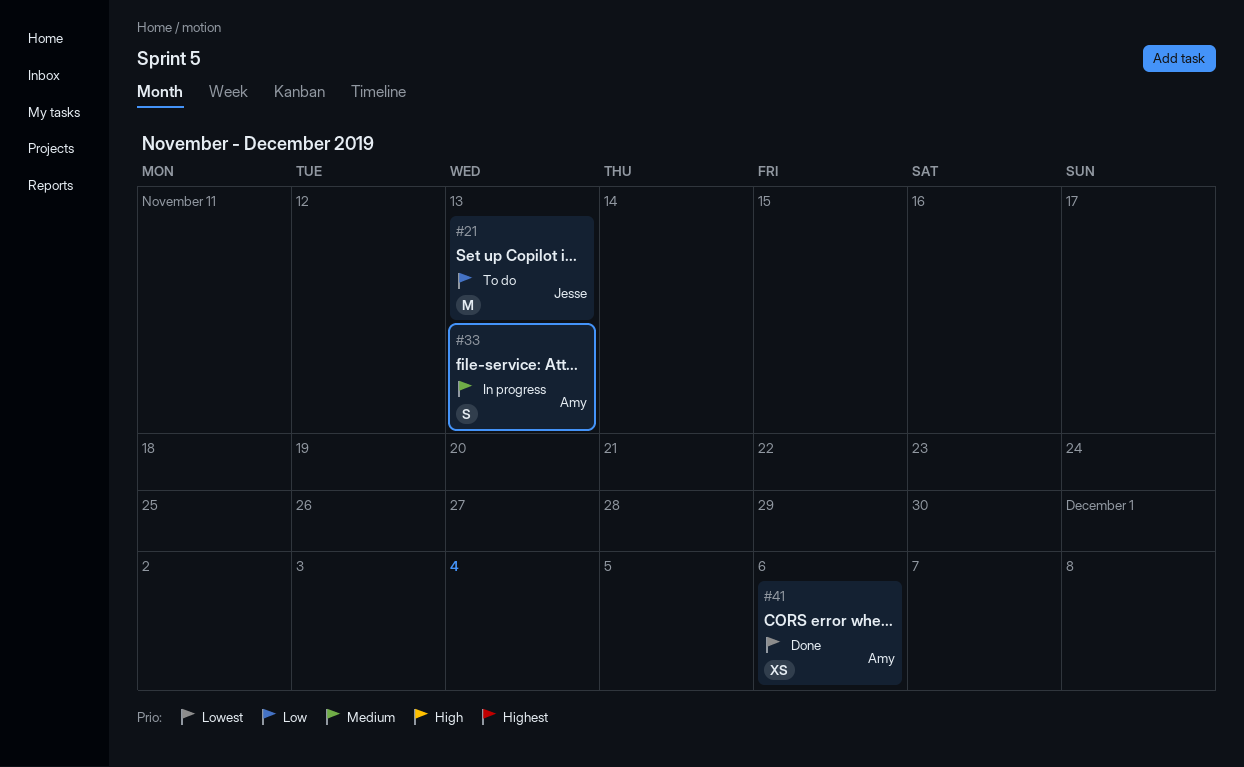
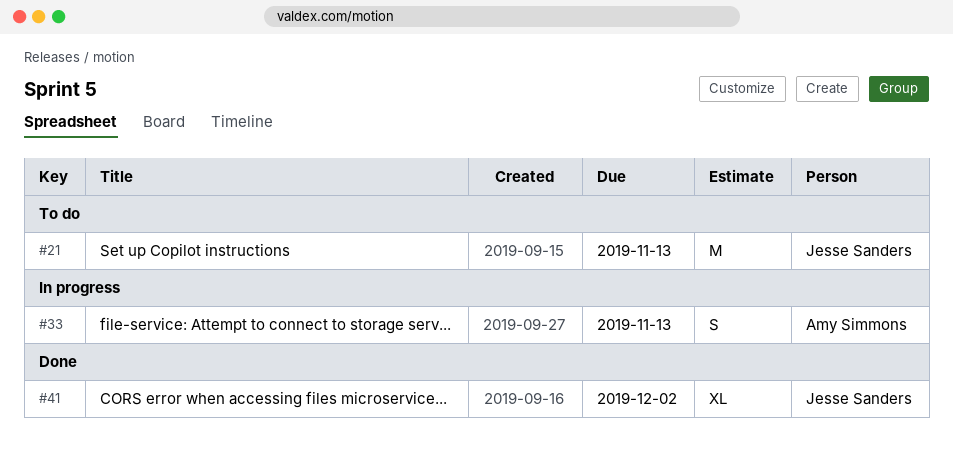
#41, owner: Amy Simmons -> Jesse Sanders
#41, estimate: XS -> XL
#41, due: Dec 6 -> Dec 2

